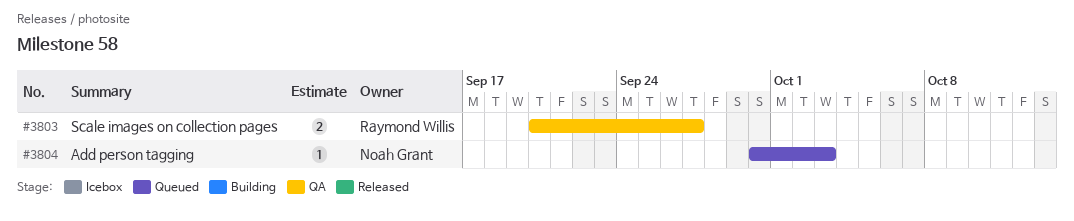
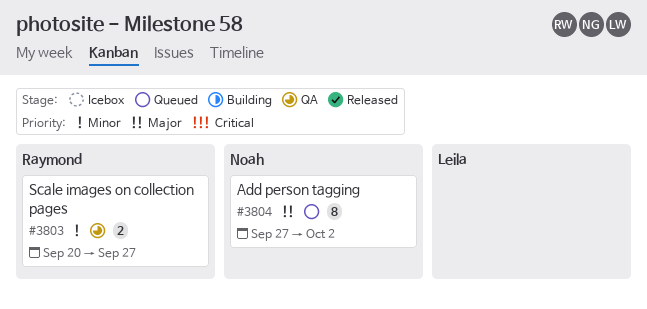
#3804, estimate: 1 -> 8
#3804, start: Sep 30 -> Sep 27
#3804, due: Oct 3 -> Oct 2

